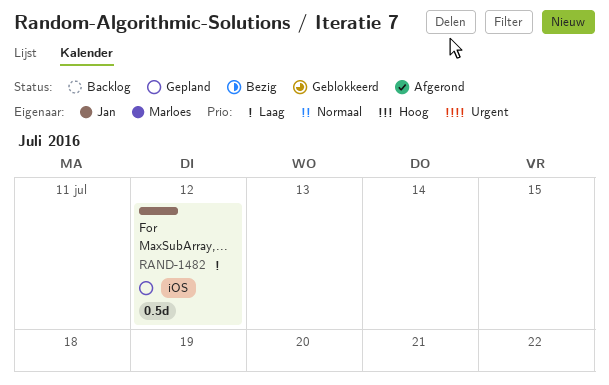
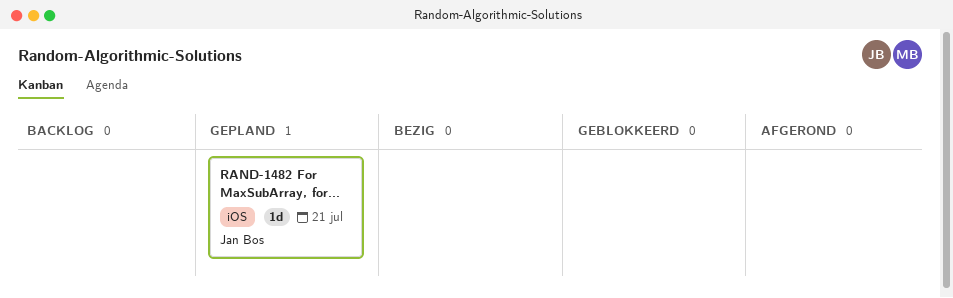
RAND-1482, estimate: 0.5d -> 1d
RAND-1482, due: Jul 12 -> Jul 21

